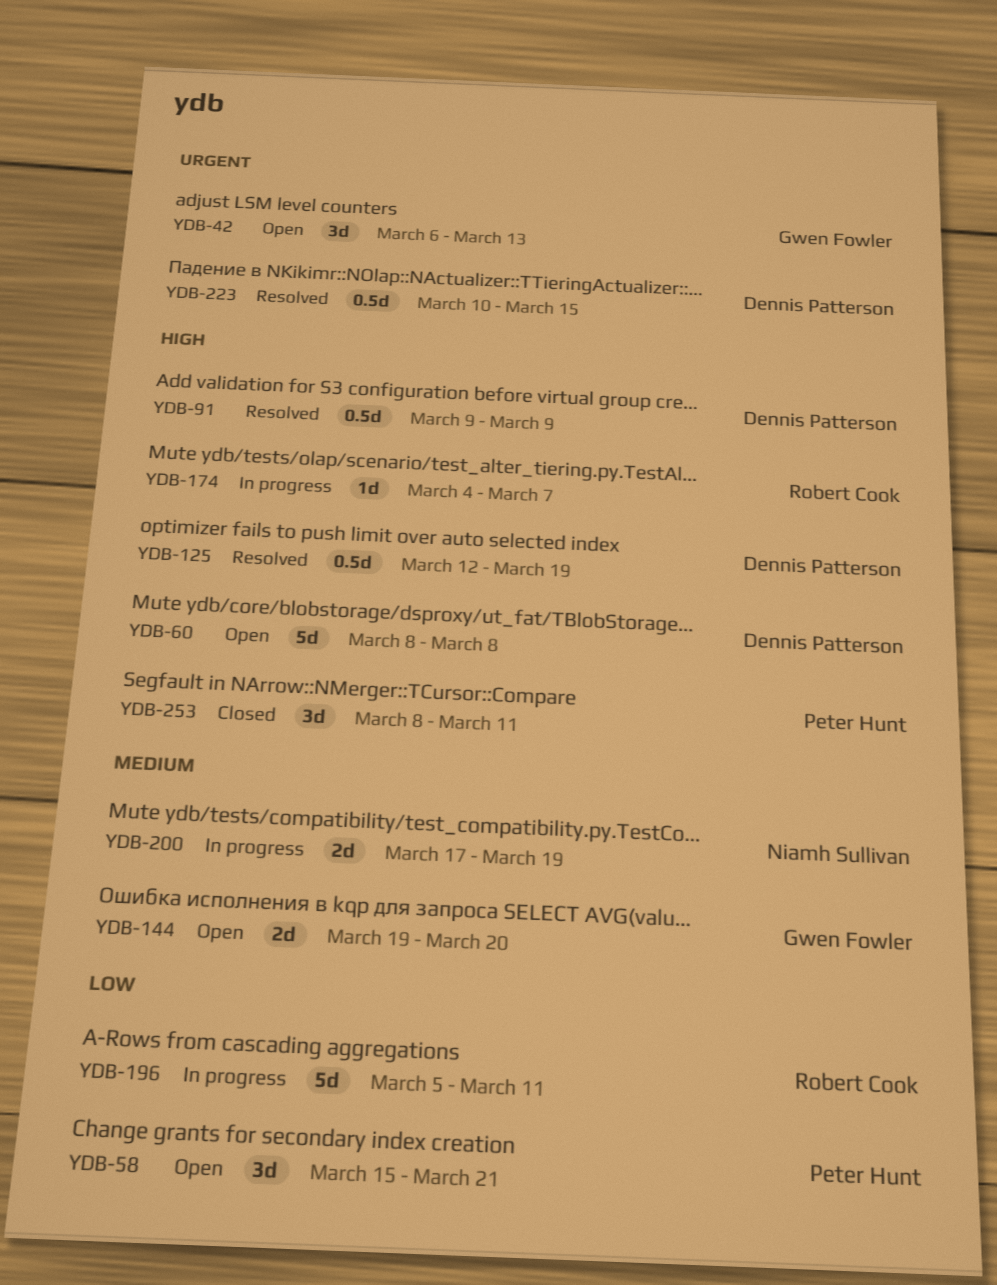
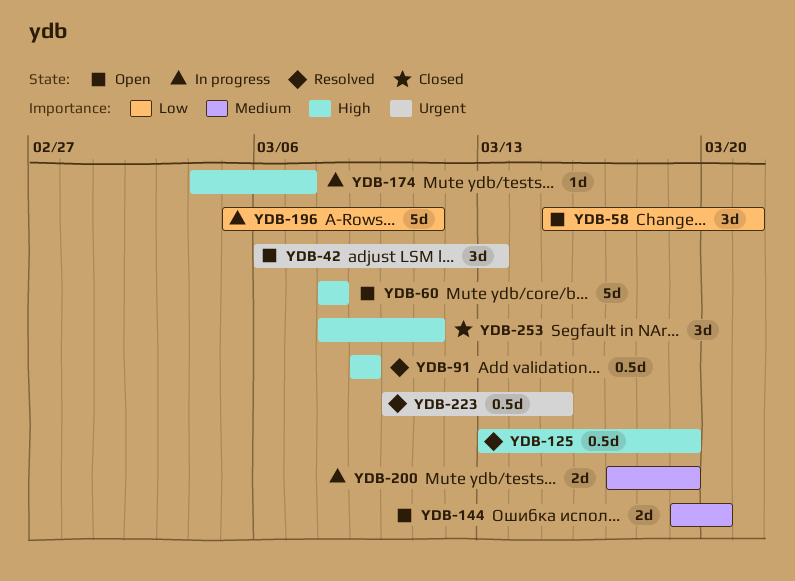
YDB-125, start: Mar 12 -> Mar 13

